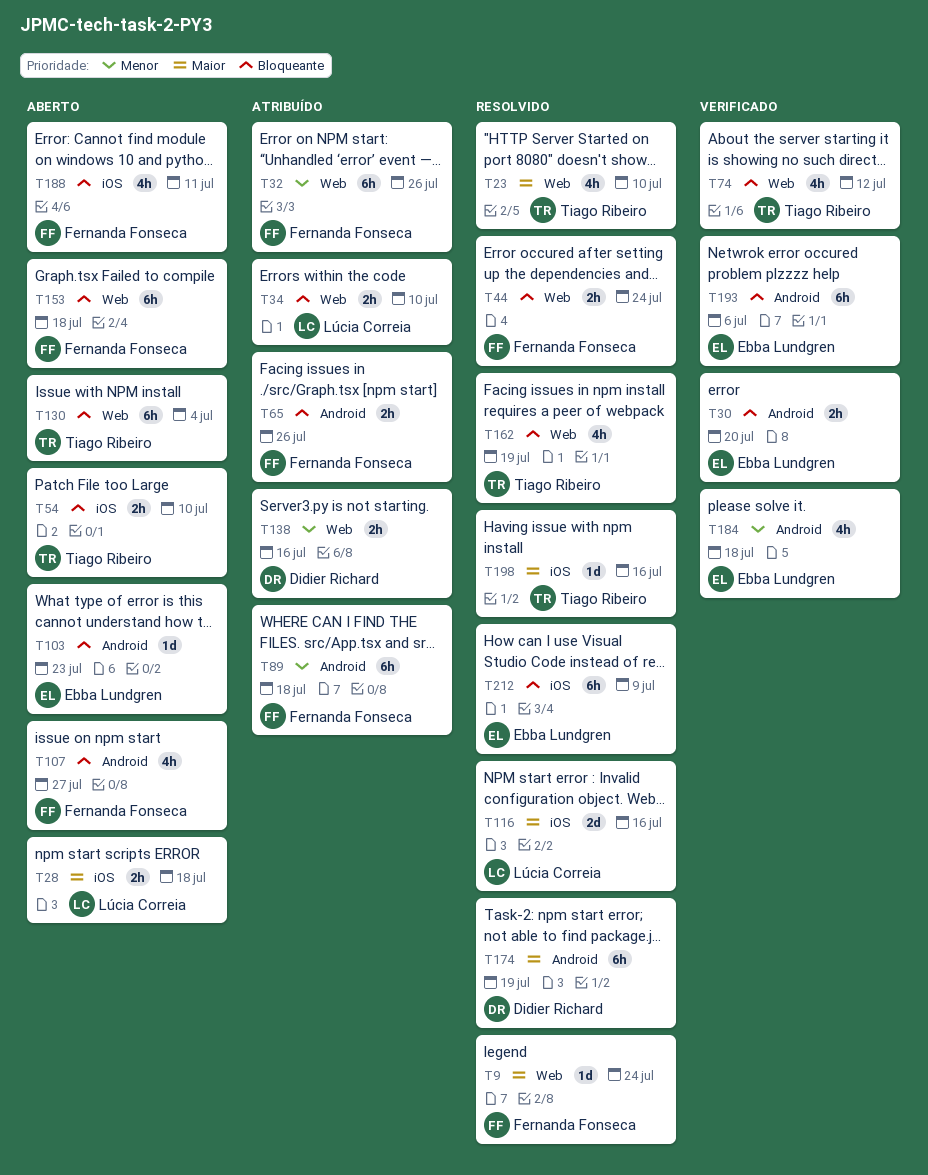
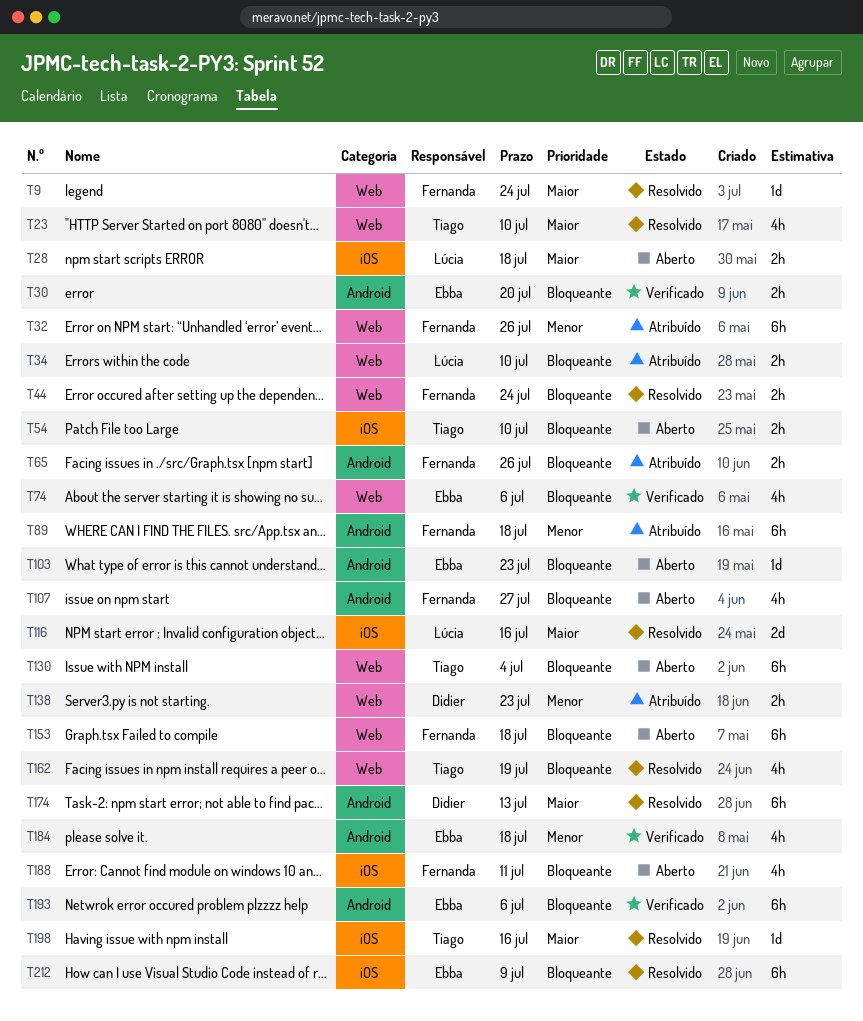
T74, owner: Tiago Ribeiro -> Ebba Lundgren
T74, due: Jul 12 -> Jul 6
T138, due: Jul 16 -> Jul 23
T174, due: Jul 19 -> Jul 13

